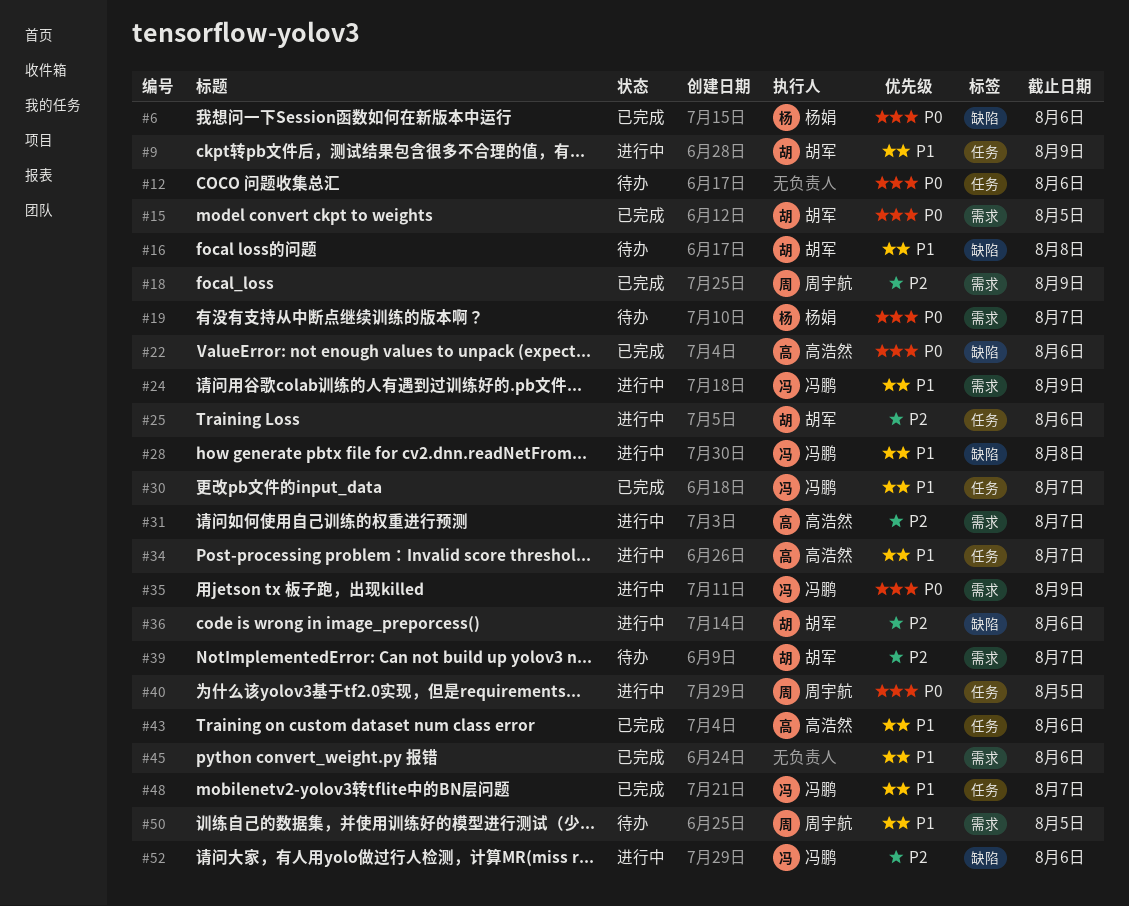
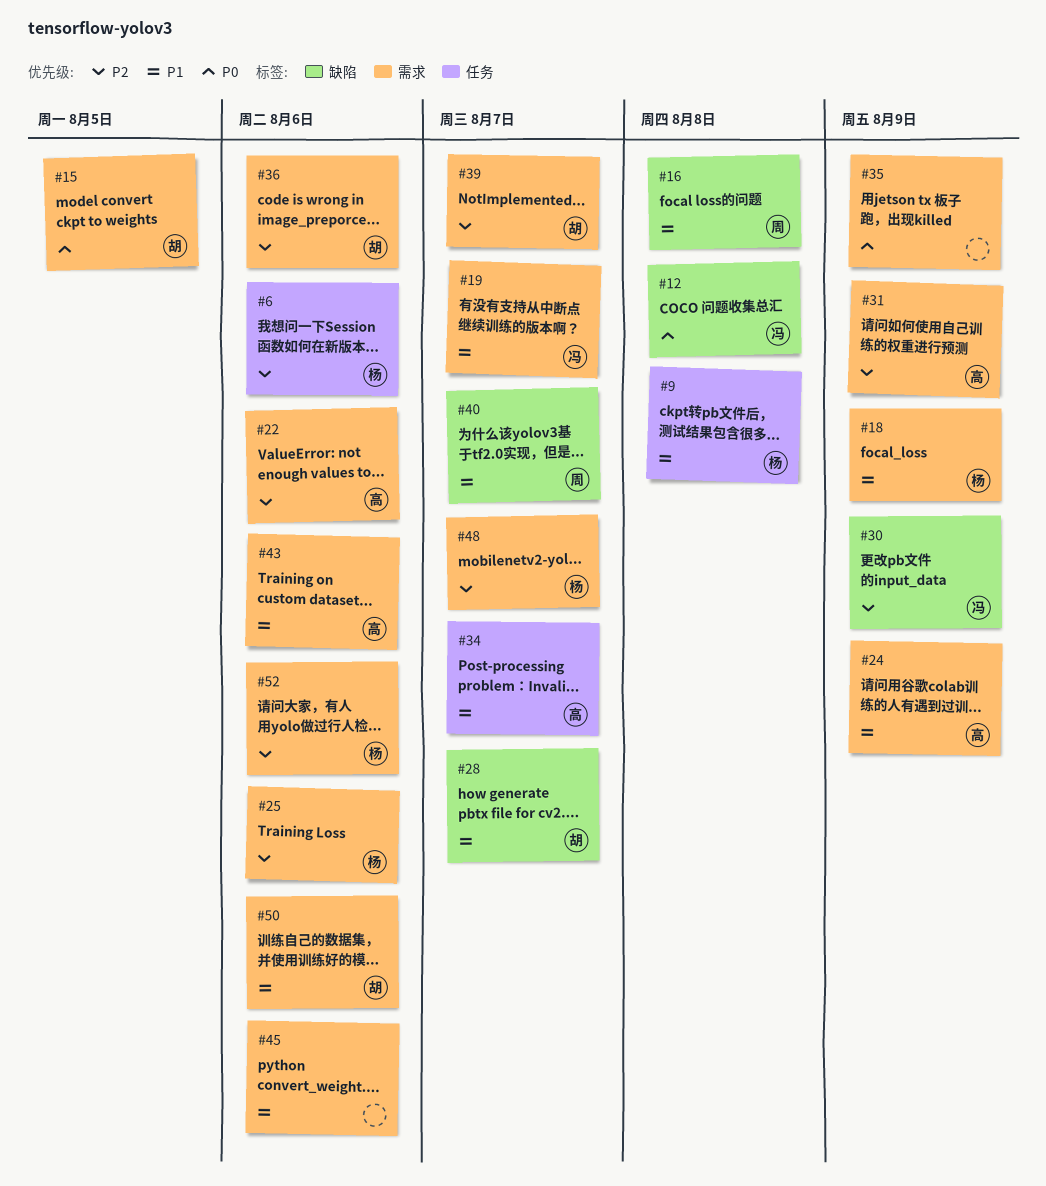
#6, priority: P0 -> P2
#6, label: 缺陷 -> 任务
#9, owner: 胡军 -> 杨娟
#9, due: Aug 9 -> Aug 8
#12, owner: none -> 冯鹏
#12, label: 任务 -> 缺陷
#12, due: Aug 6 -> Aug 8
#16, owner: 胡军 -> 周宇航
#18, owner: 周宇航 -> 杨娟
#18, priority: P2 -> P1
#19, owner: 杨娟 -> 冯鹏
#19, priority: P0 -> P1
#22, priority: P0 -> P2
#22, label: 缺陷 -> 需求
#24, owner: 冯鹏 -> 高浩然
#25, owner: 胡军 -> 杨娟
#25, label: 任务 -> 需求
#28, owner: 冯鹏 -> 胡军
#28, due: Aug 8 -> Aug 7
#30, priority: P1 -> P2
#30, label: 任务 -> 缺陷
#30, due: Aug 7 -> Aug 9
#31, due: Aug 7 -> Aug 9
#35, owner: 冯鹏 -> none
#36, label: 缺陷 -> 需求
#40, priority: P0 -> P1
#40, label: 任务 -> 缺陷
#40, due: Aug 5 -> Aug 7
#43, label: 任务 -> 需求
#48, owner: 冯鹏 -> 杨娟
#48, priority: P1 -> P2
#48, label: 任务 -> 需求
#50, owner: 周宇航 -> 胡军
#50, due: Aug 5 -> Aug 6
#52, owner: 冯鹏 -> 杨娟
#52, label: 缺陷 -> 需求

